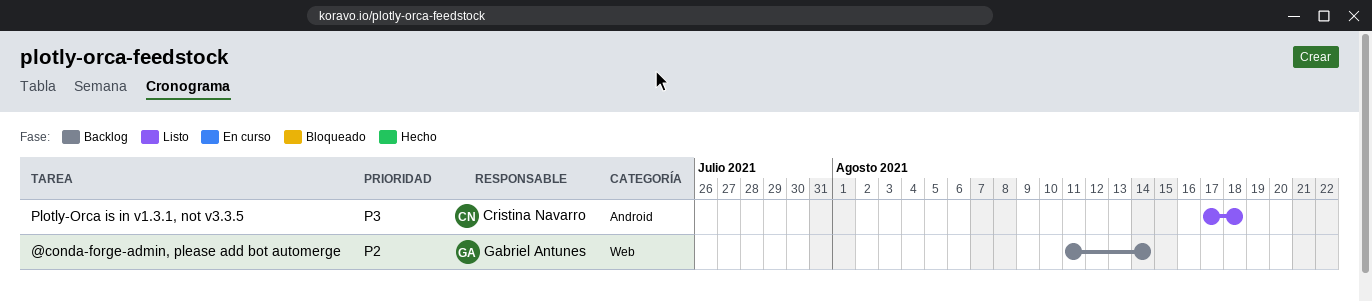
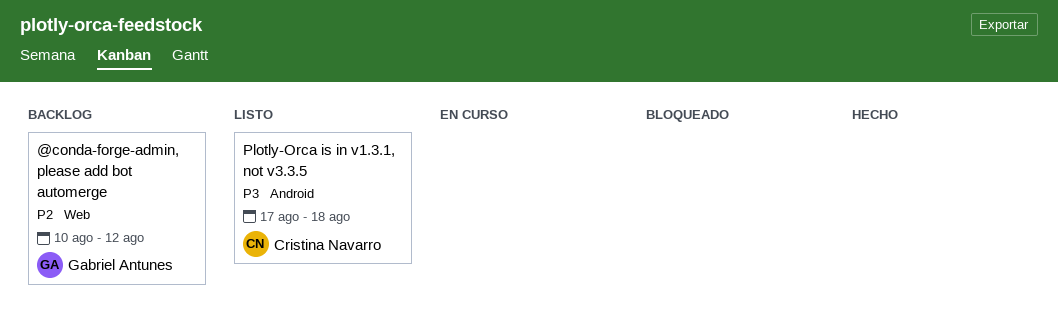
@conda-forge-admin, please add bot automerge, start: Aug 11 -> Aug 10
@conda-forge-admin, please add bot automerge, due: Aug 14 -> Aug 12

